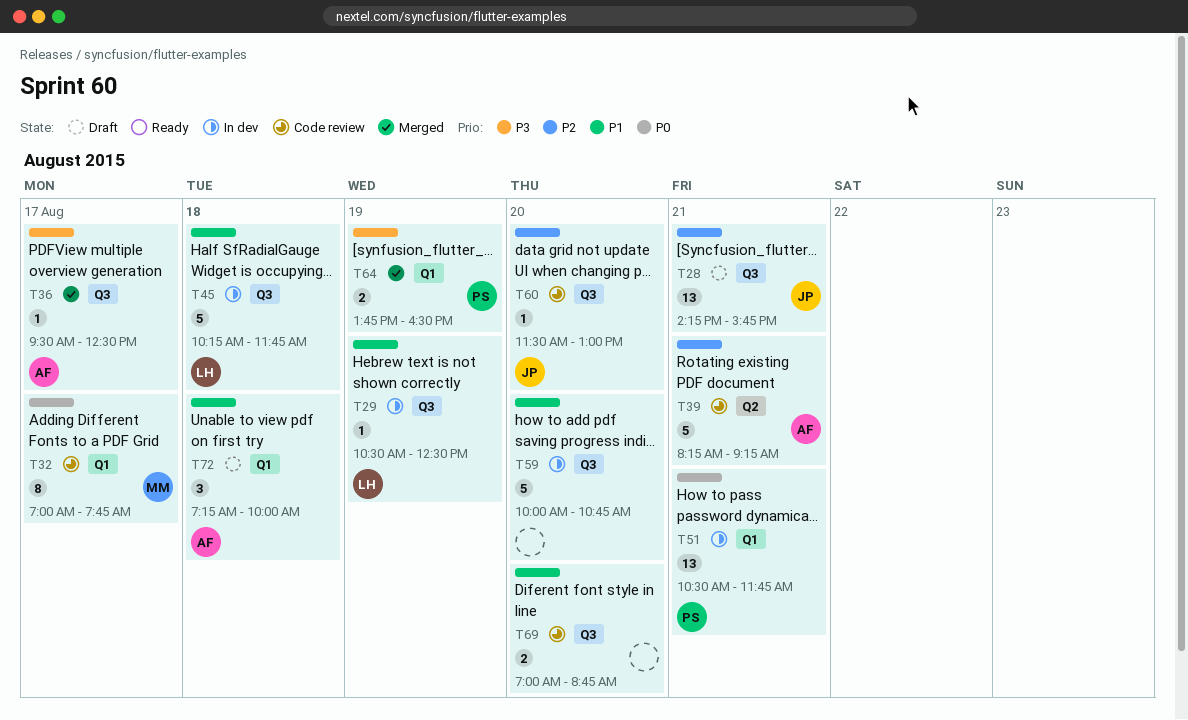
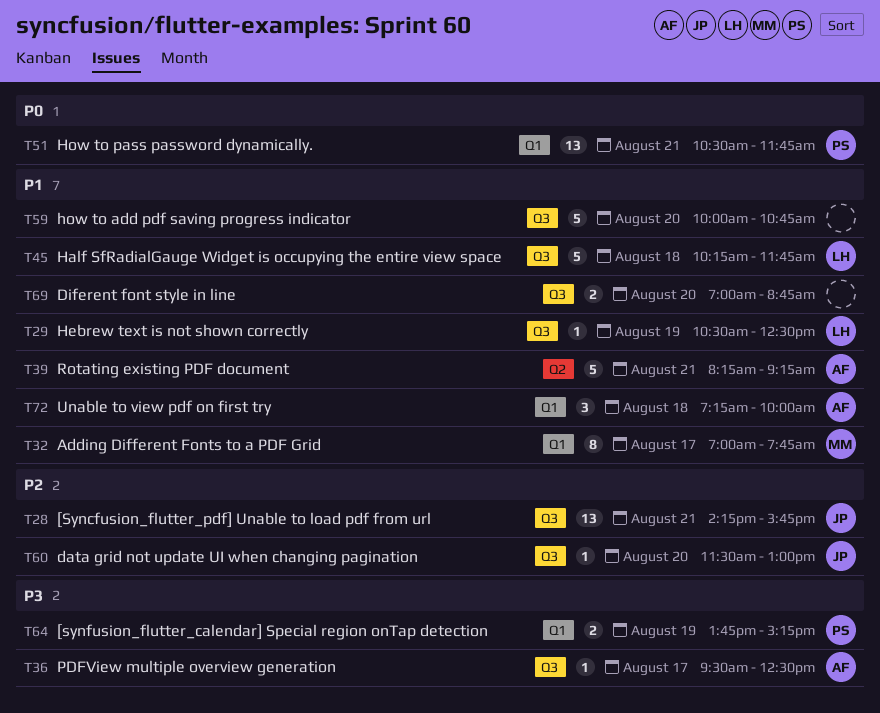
T32, priority: P0 -> P1
T39, priority: P2 -> P1
T64, ends: 16:30 -> 15:15

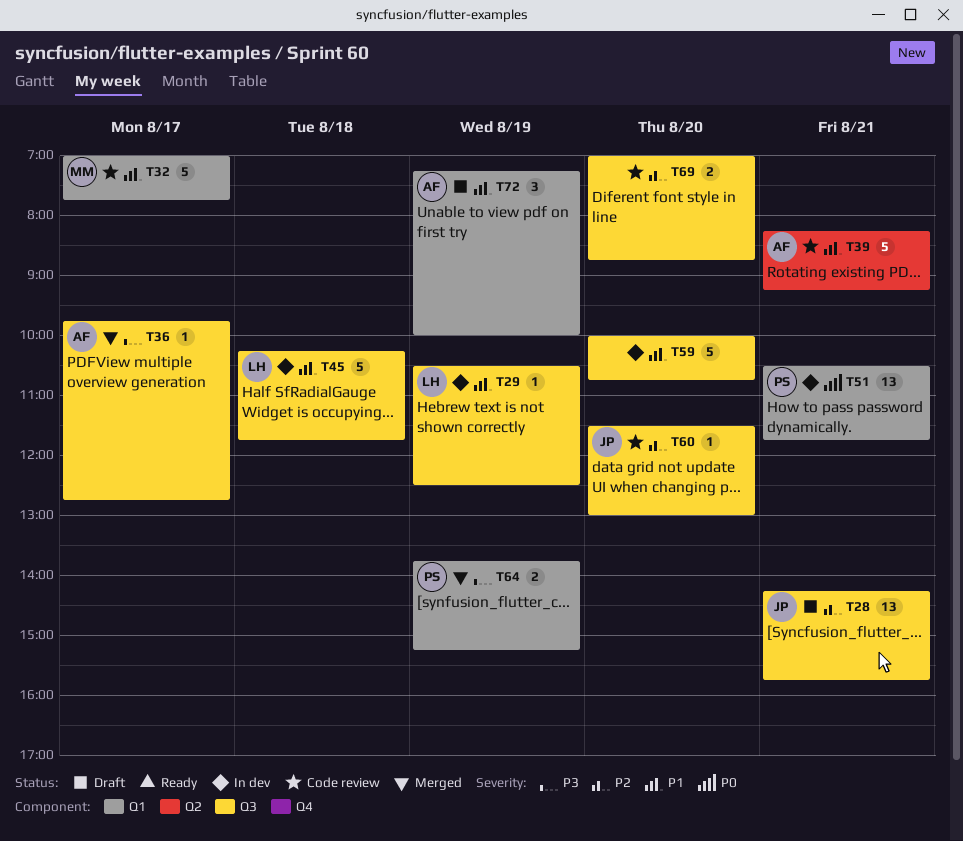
T32, estimate: 8 -> 5
T36, begins: 09:30 -> 09:45
T36, ends: 12:30 -> 12:45
T69, priority: P1 -> P2
T72, day: Aug 18 -> Aug 19

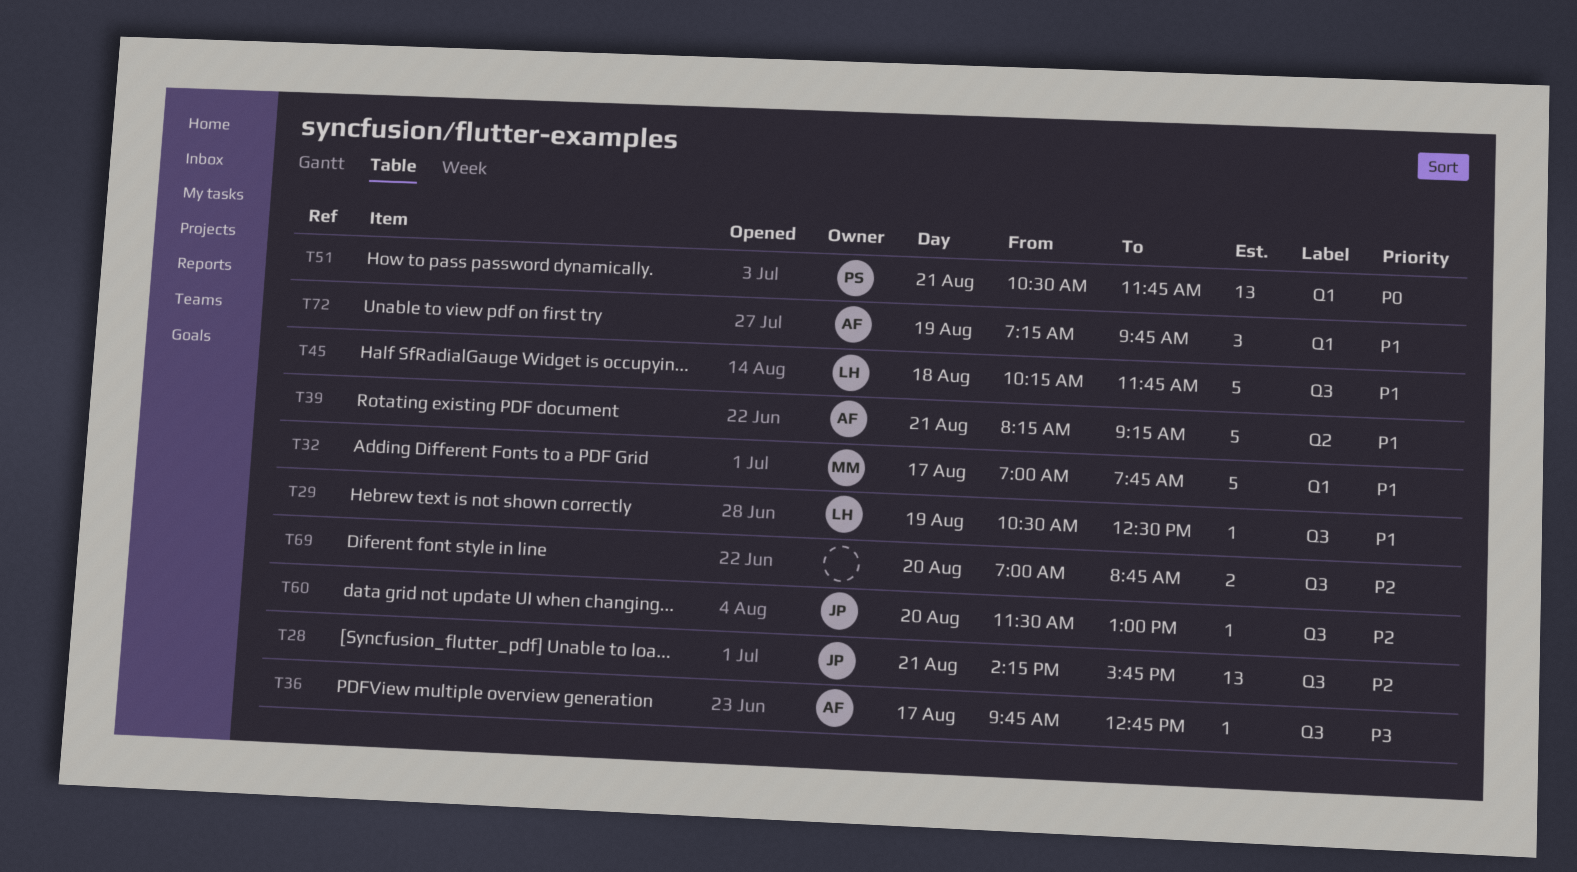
T59: present -> none
T64: present -> none
T72, ends: 10:00 -> 09:45

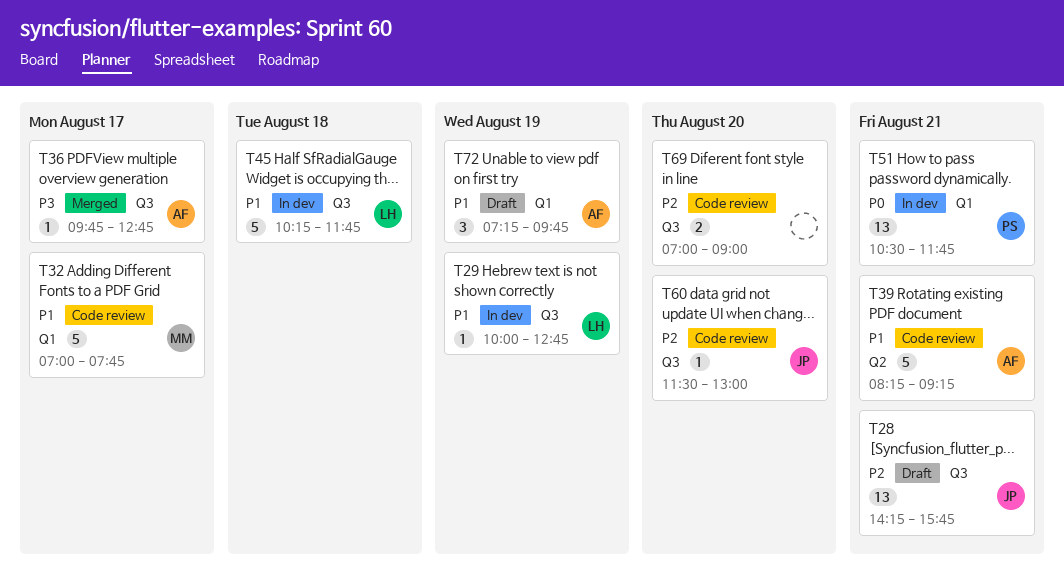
T29, begins: 10:30 -> 10:00
T29, ends: 12:30 -> 12:45
T69, ends: 08:45 -> 09:00

